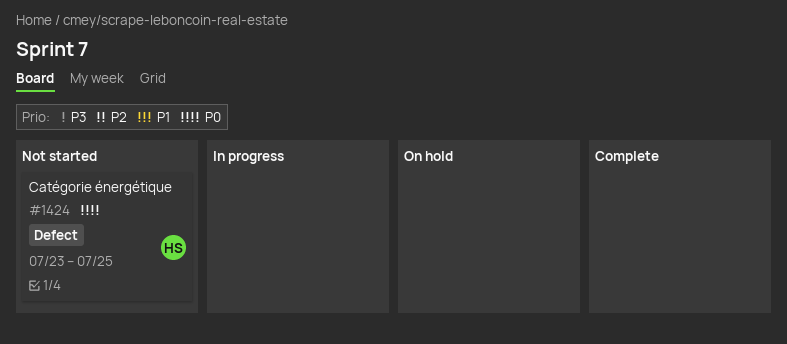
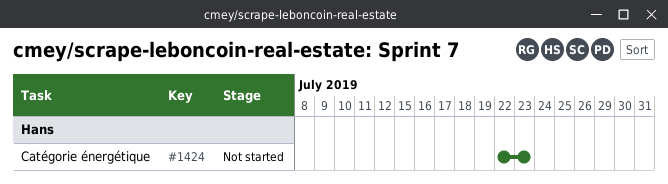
#1424, start: Jul 23 -> Jul 22
#1424, due: Jul 25 -> Jul 23

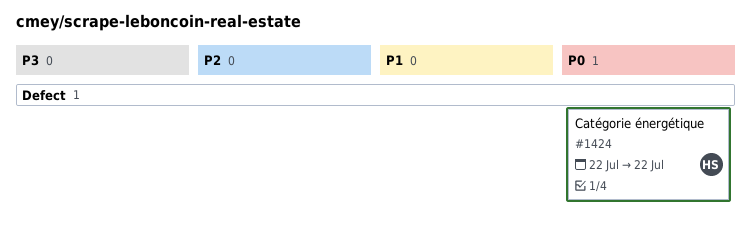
#1424, due: Jul 23 -> Jul 22

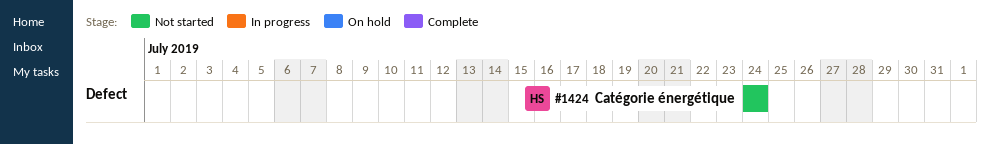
#1424, start: Jul 22 -> Jul 24
#1424, due: Jul 22 -> Jul 24

